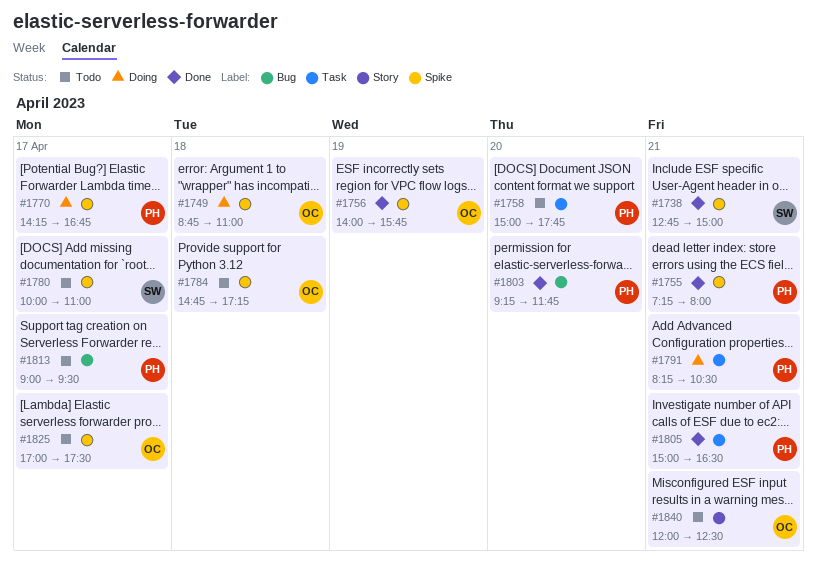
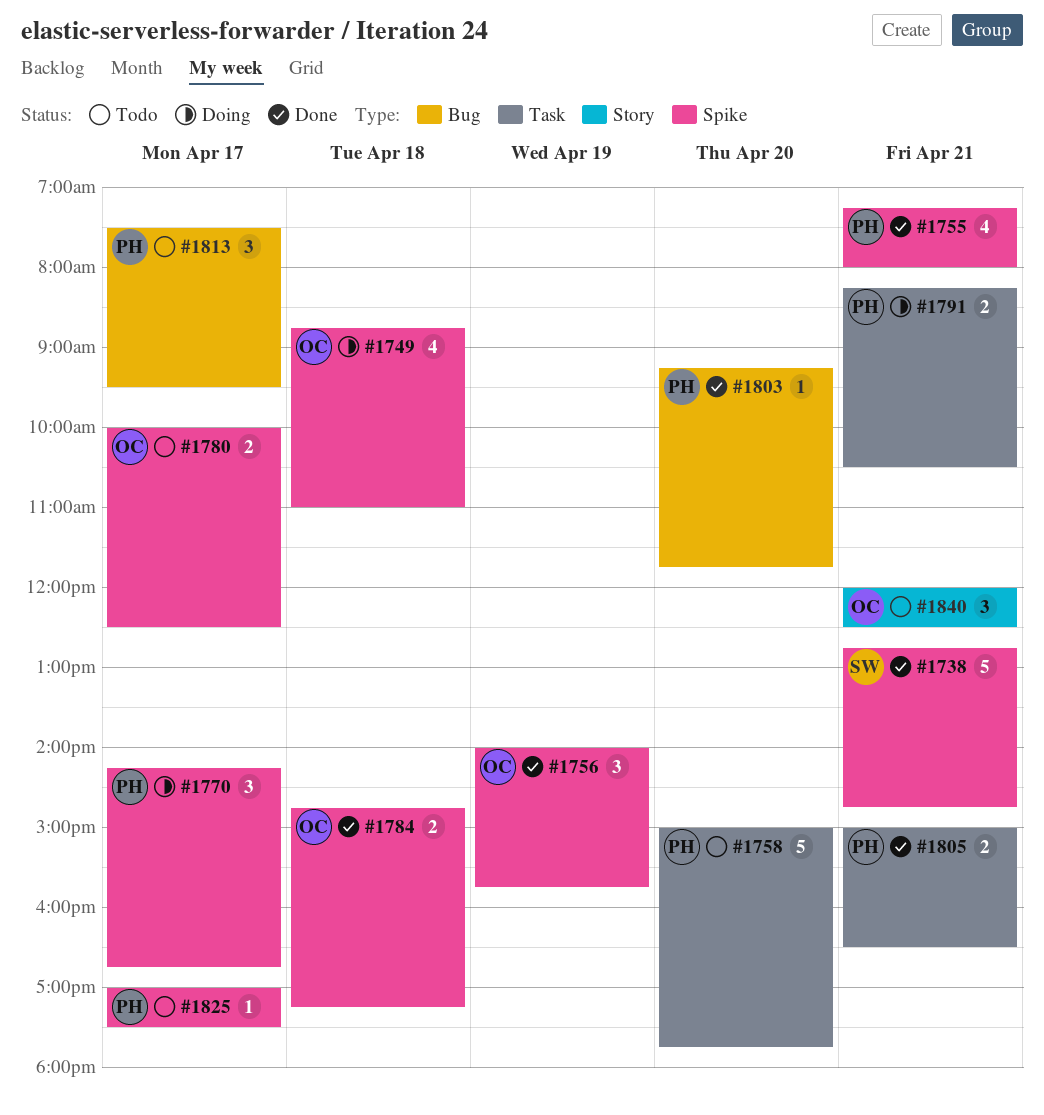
#1738, ends: 15:00 -> 14:45
#1780, owner: SW -> OC
#1780, ends: 11:00 -> 12:30
#1784, status: Todo -> Done
#1813, begins: 09:00 -> 07:30
#1825, owner: OC -> PH

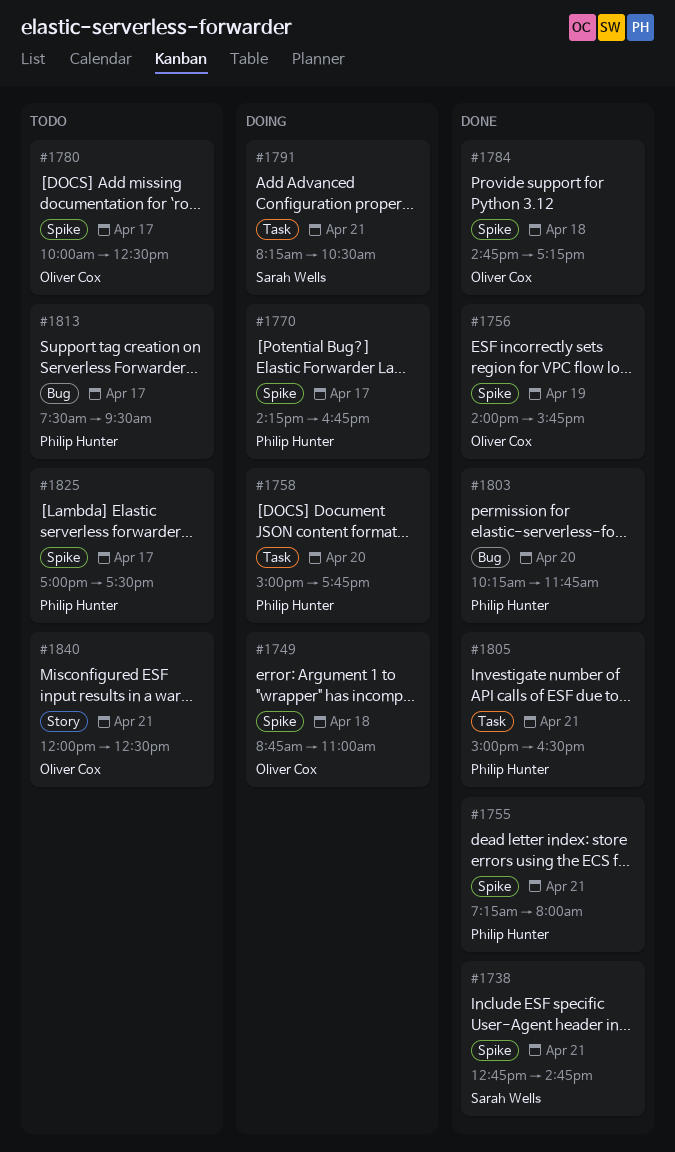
#1758, status: Todo -> Doing
#1791, owner: Philip Hunter -> Sarah Wells
#1803, begins: 09:15 -> 10:15

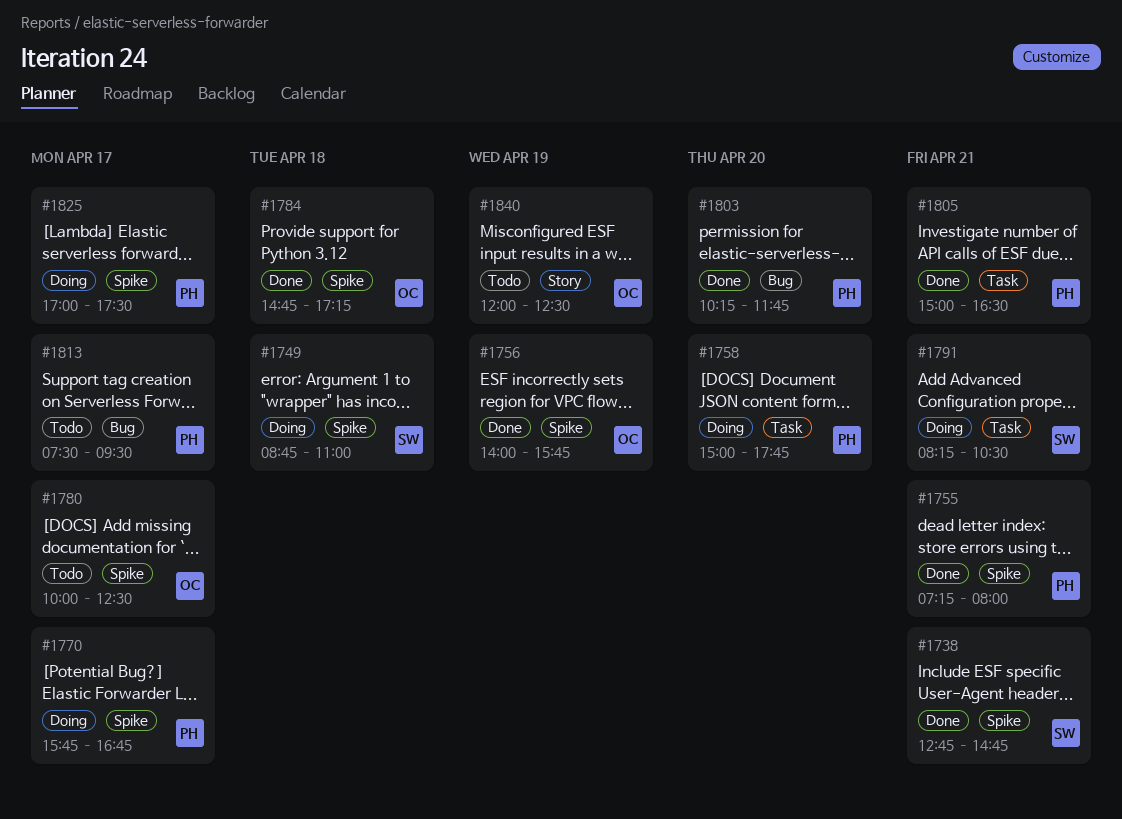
#1749, owner: Oliver Cox -> Sarah Wells
#1770, begins: 14:15 -> 15:45
#1825, status: Todo -> Doing
#1840, day: Apr 21 -> Apr 19

